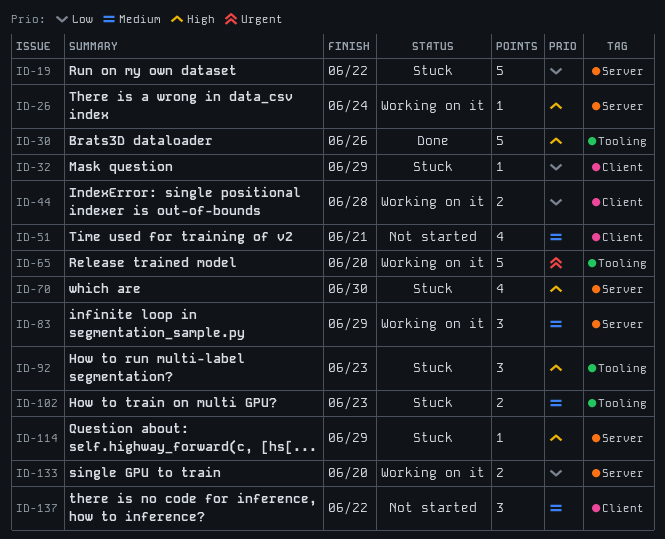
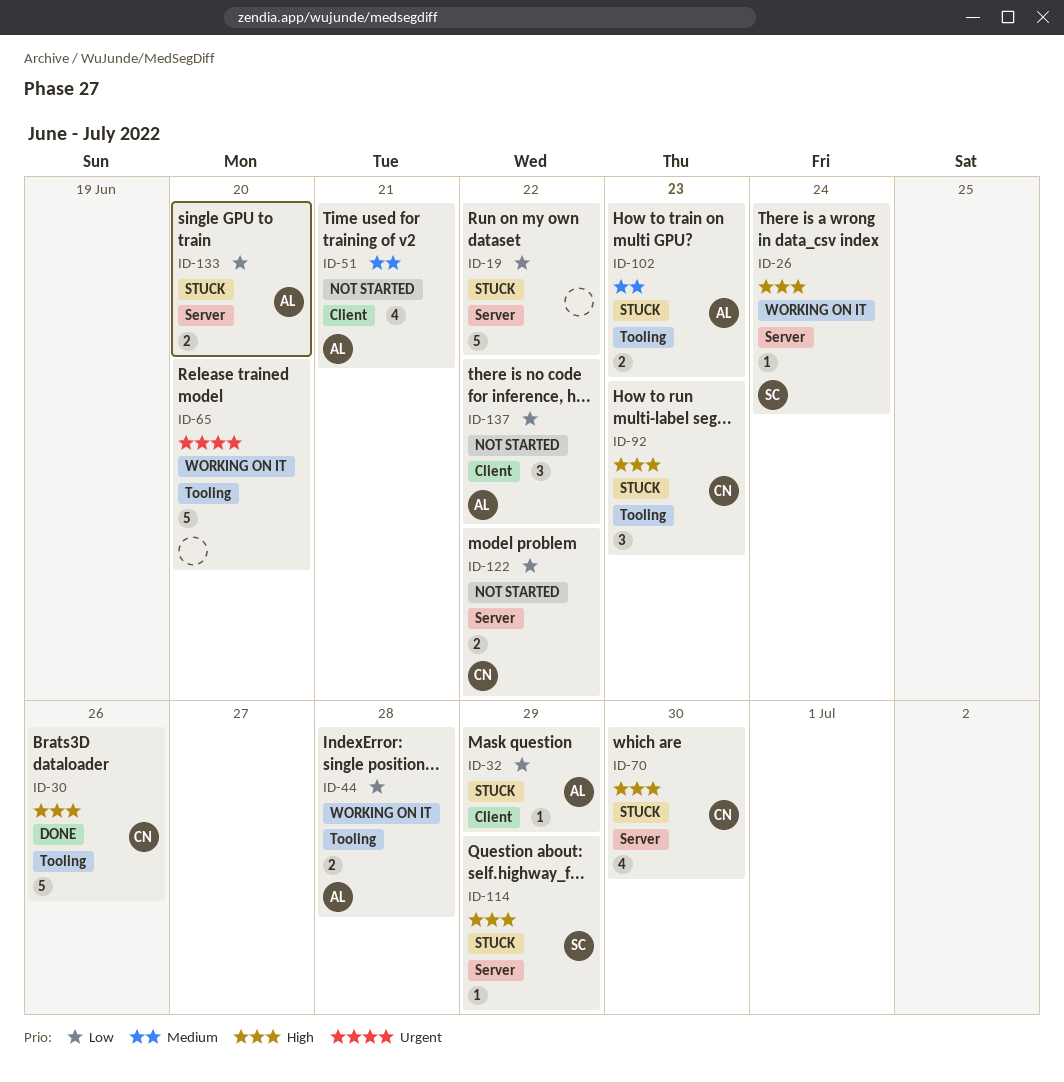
ID-44, label: Client -> Tooling
ID-83: present -> none
ID-122: none -> present
ID-133, status: Working on it -> Stuck
ID-137, priority: Medium -> Low

